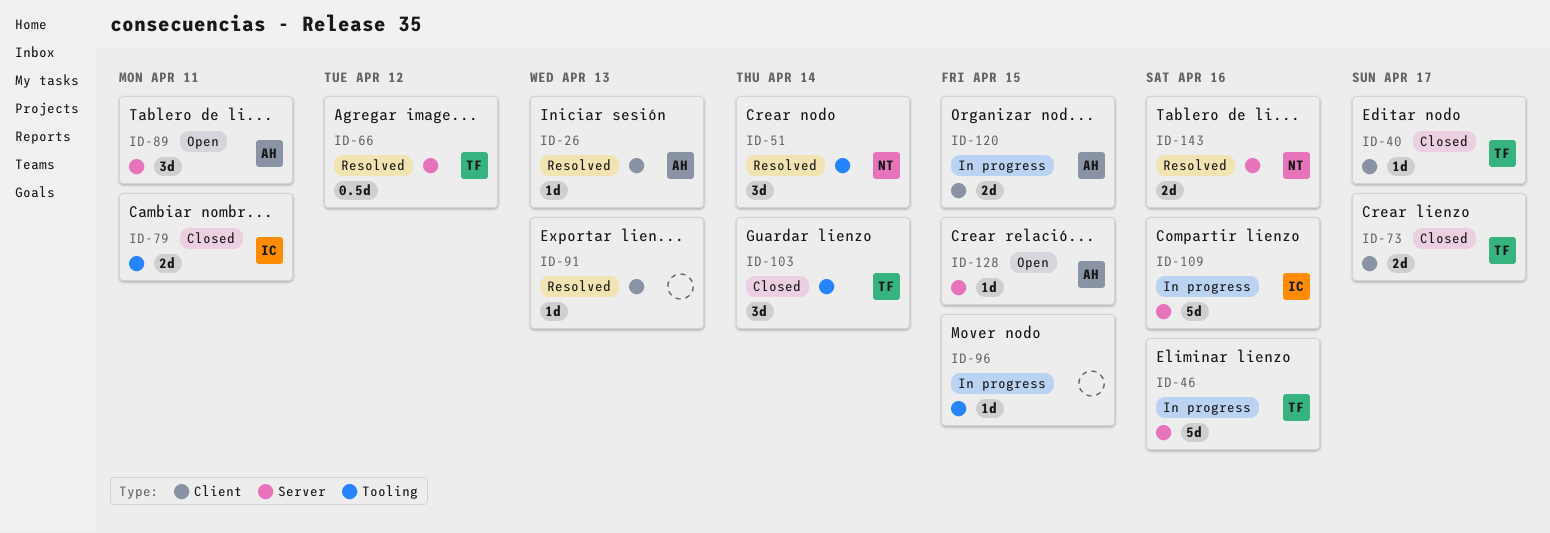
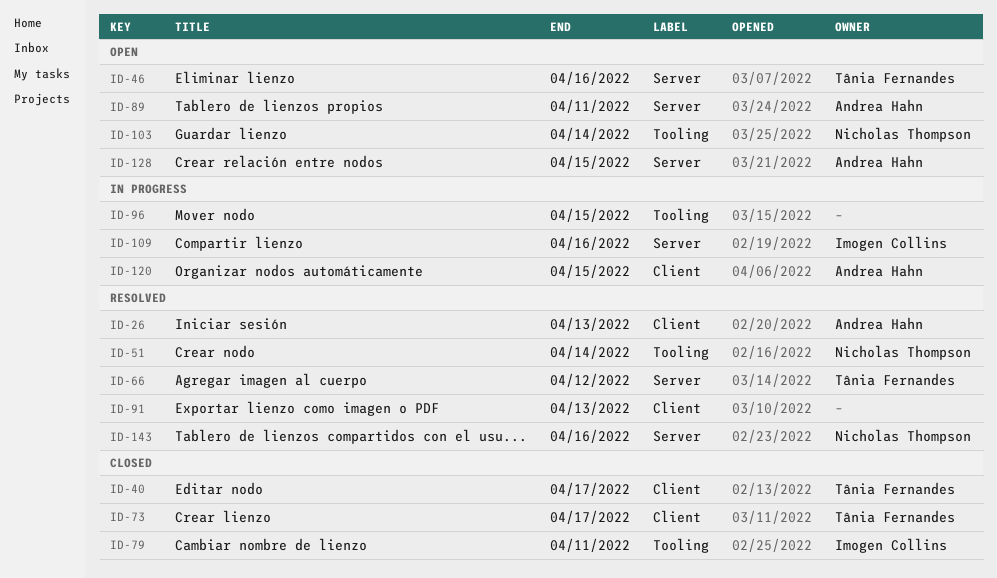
ID-46, status: In progress -> Open
ID-103, status: Closed -> Open
ID-103, owner: Tânia Fernandes -> Nicholas Thompson

